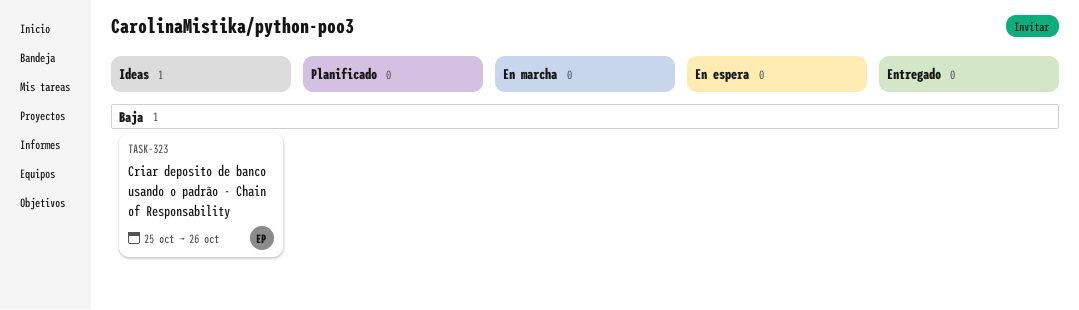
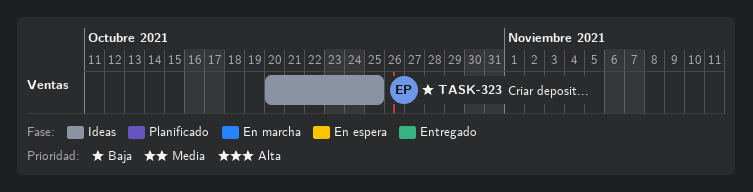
TASK-323, start: Oct 25 -> Oct 20
TASK-323, due: Oct 26 -> Oct 25

